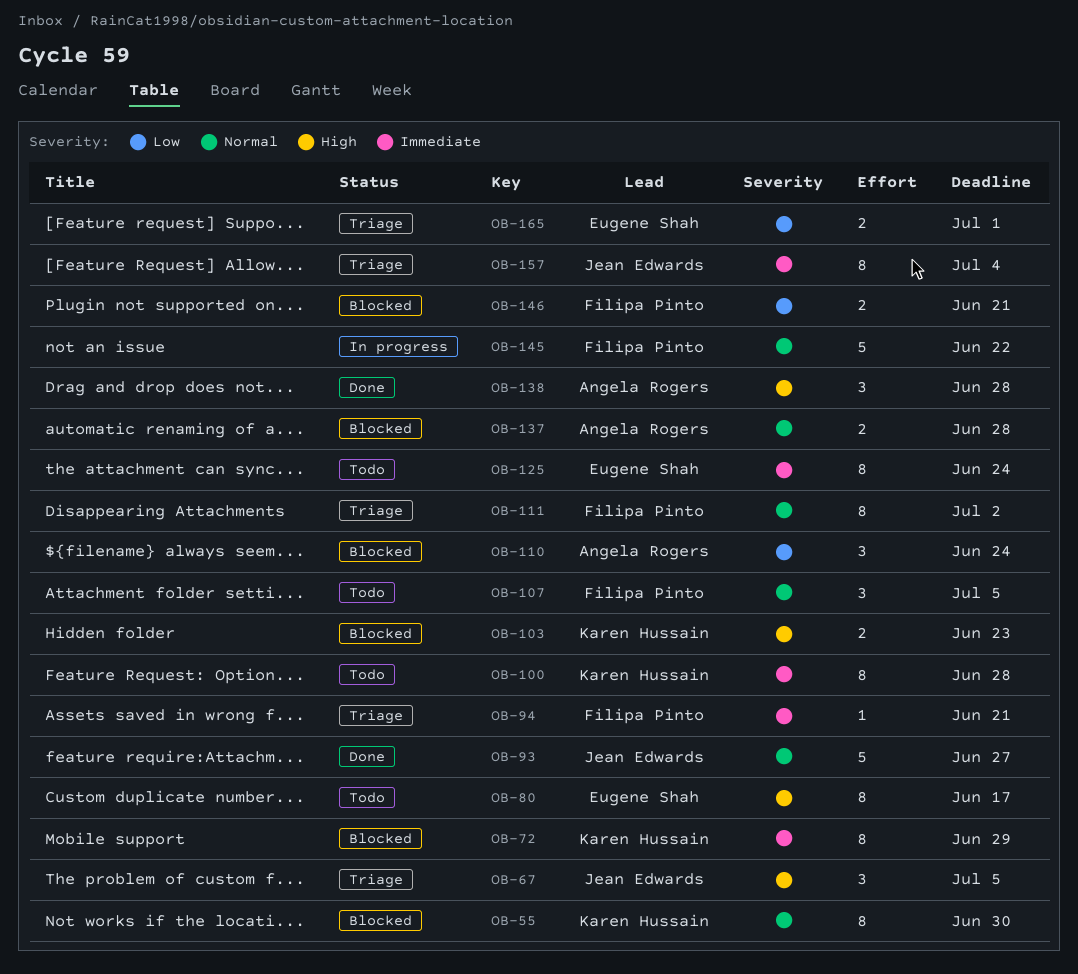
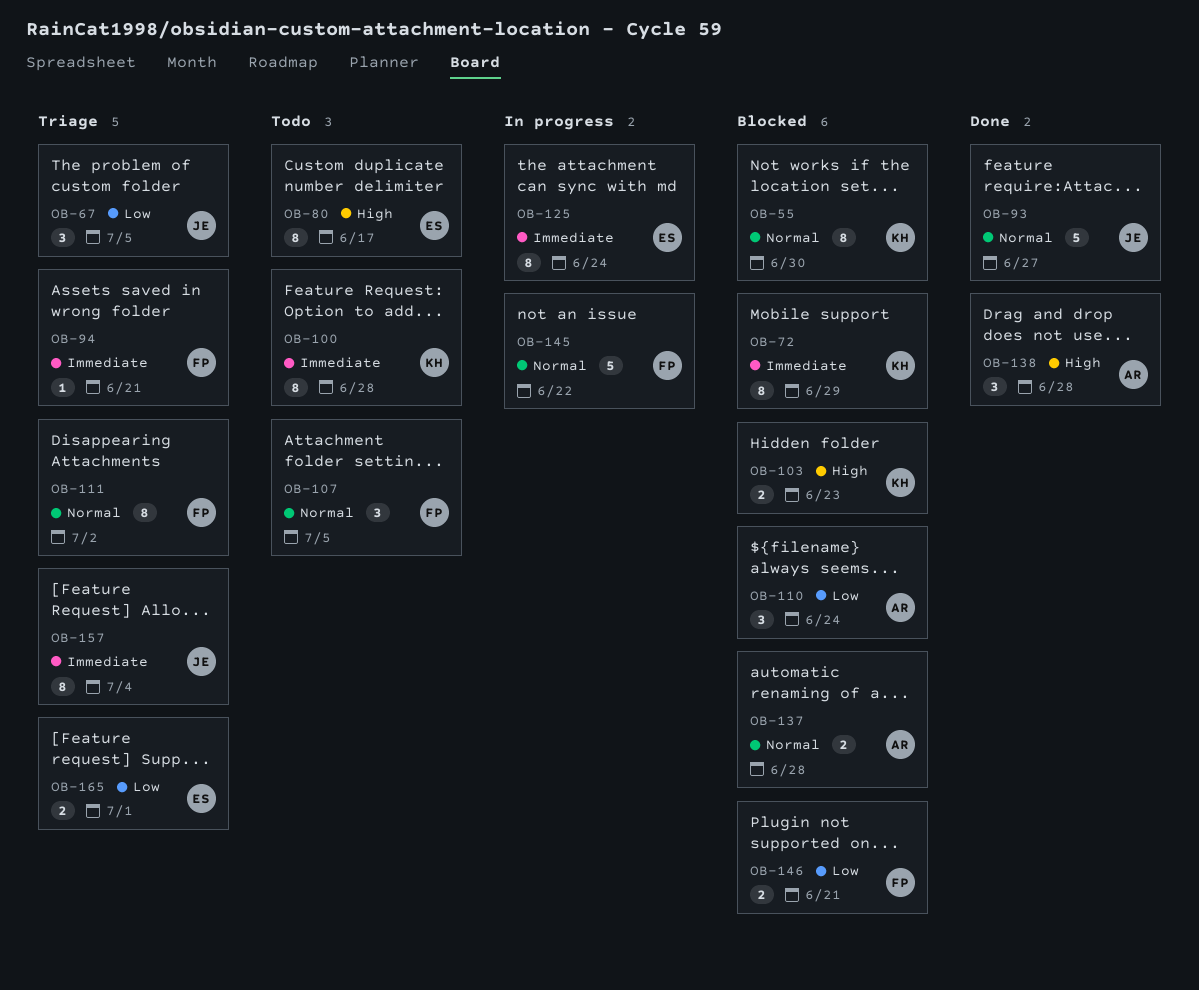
OB-67, priority: High -> Low
OB-125, status: Todo -> In progress

